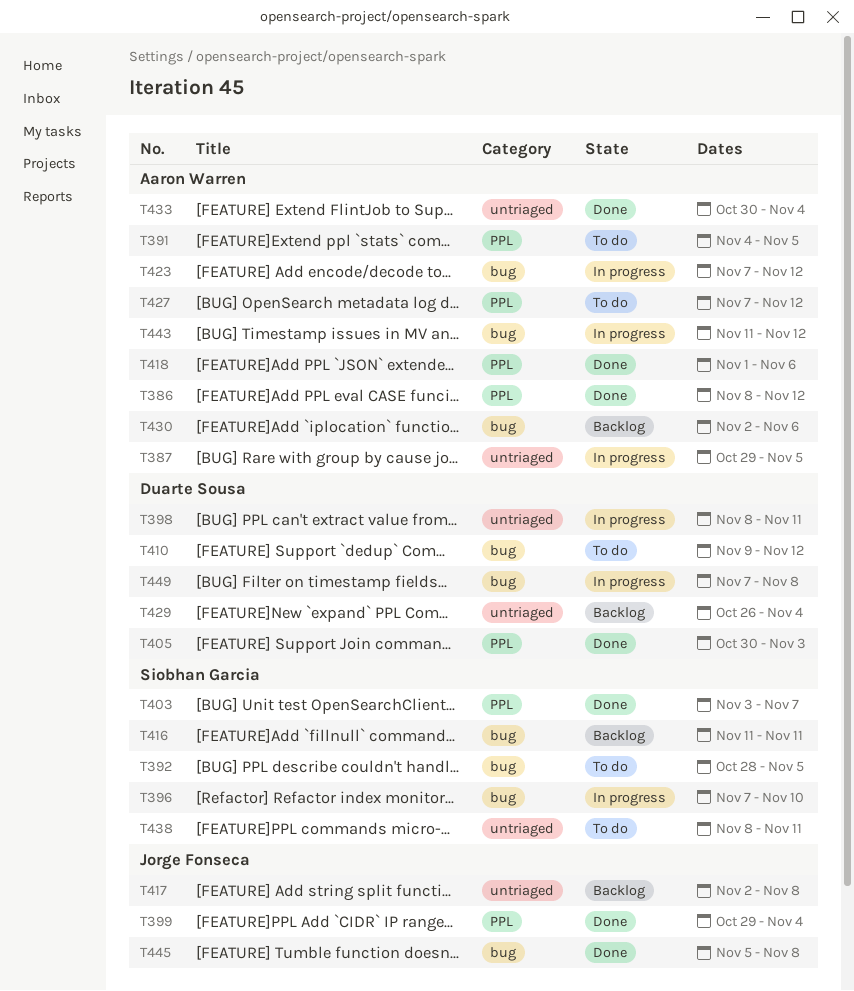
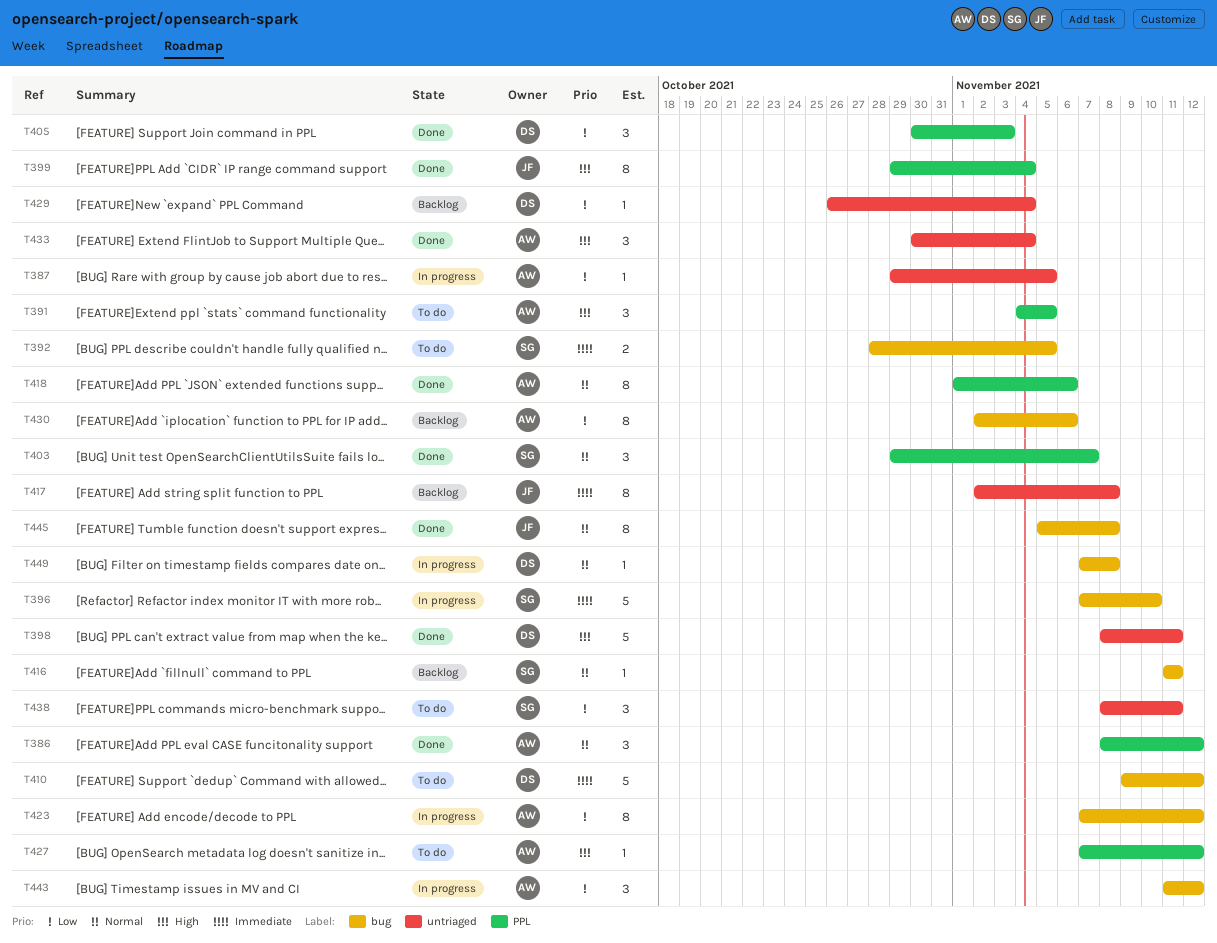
T398, status: In progress -> Done
T403, start: Nov 3 -> Oct 29

